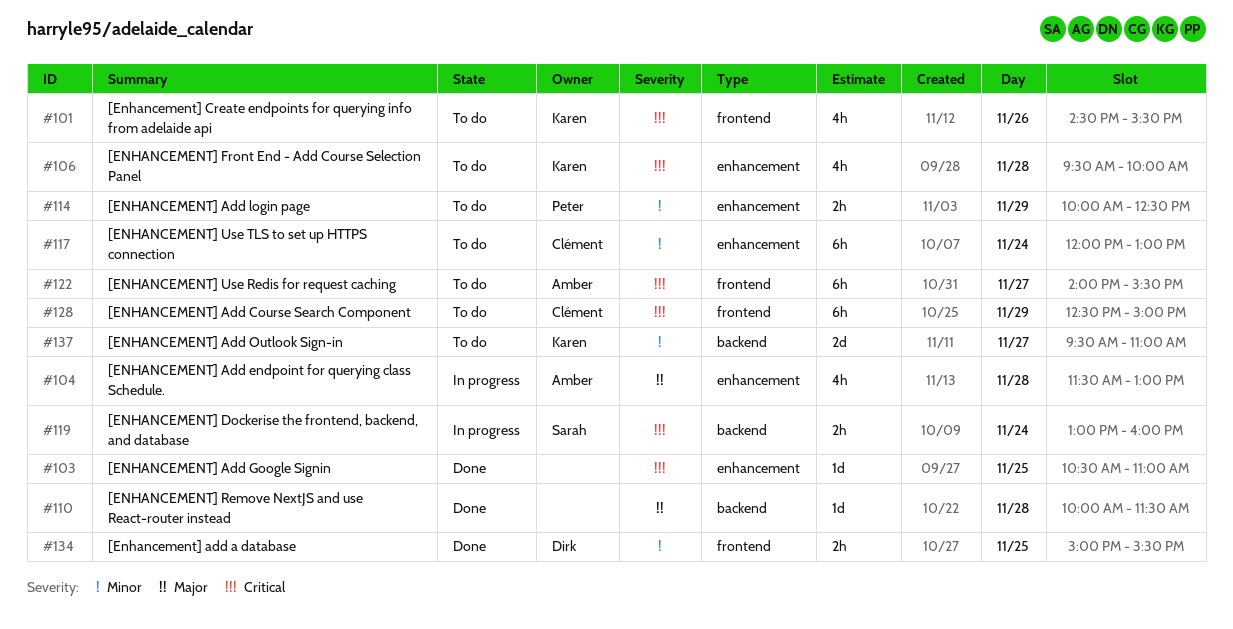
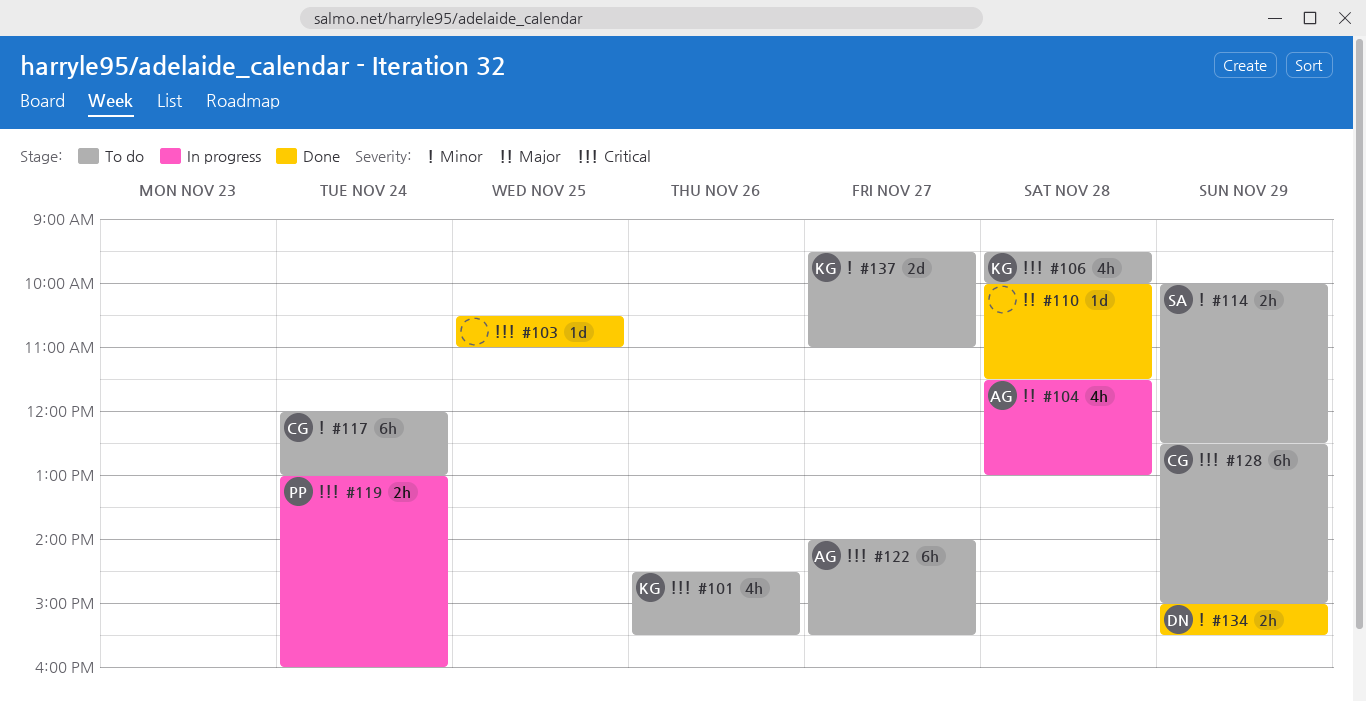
#114, owner: Peter -> Sarah
#119, owner: Sarah -> Peter
#134, day: Nov 25 -> Nov 29

